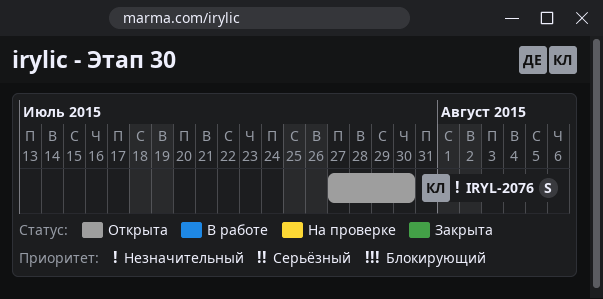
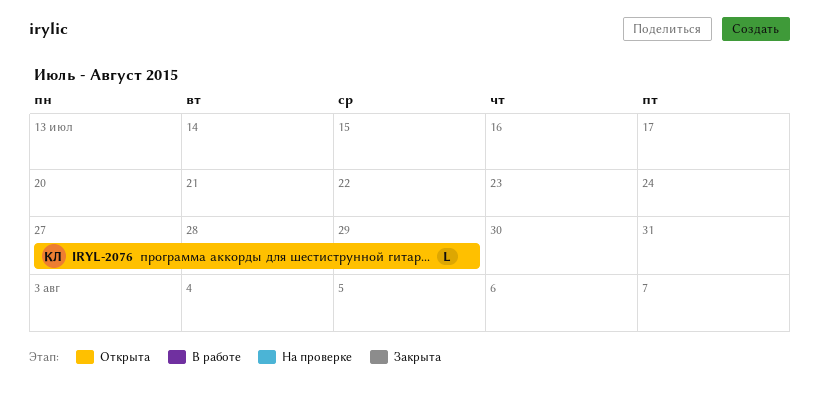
IRYL-2076, estimate: S -> L
IRYL-2076, due: Jul 30 -> Jul 29

